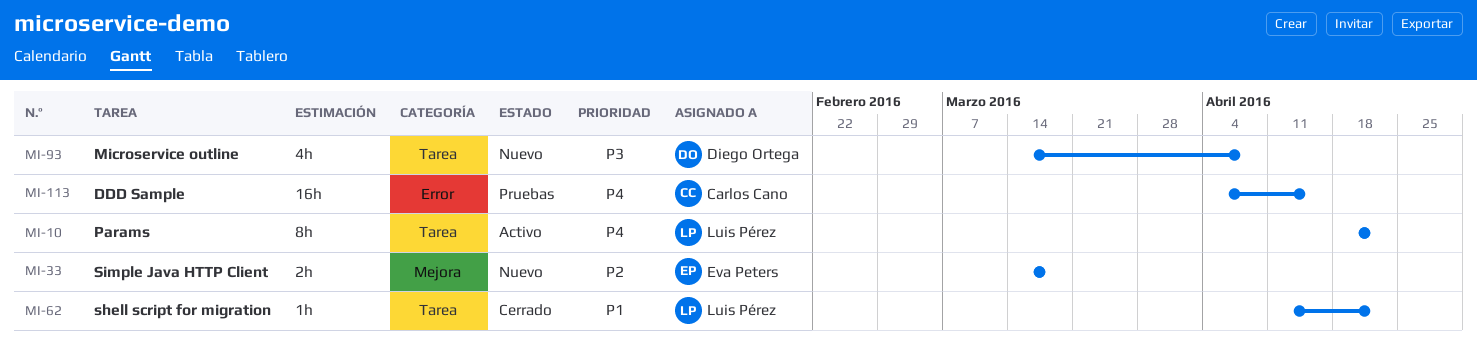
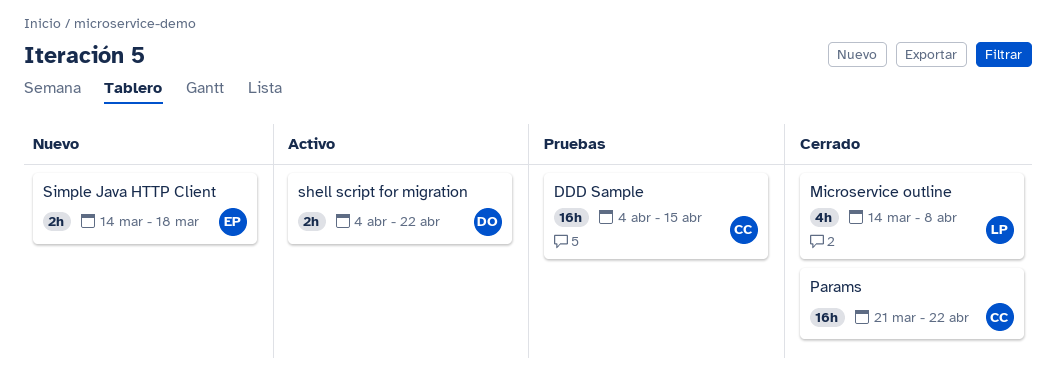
Microservice outline, status: Nuevo -> Cerrado
Microservice outline, owner: Diego Ortega -> Luis Pérez
Params, status: Activo -> Cerrado
Params, owner: Luis Pérez -> Carlos Cano
Params, estimate: 8h -> 16h
Params, start: Apr 18 -> Mar 21
shell script for migration, status: Cerrado -> Activo
shell script for migration, owner: Luis Pérez -> Diego Ortega
shell script for migration, estimate: 1h -> 2h
shell script for migration, start: Apr 11 -> Apr 4

